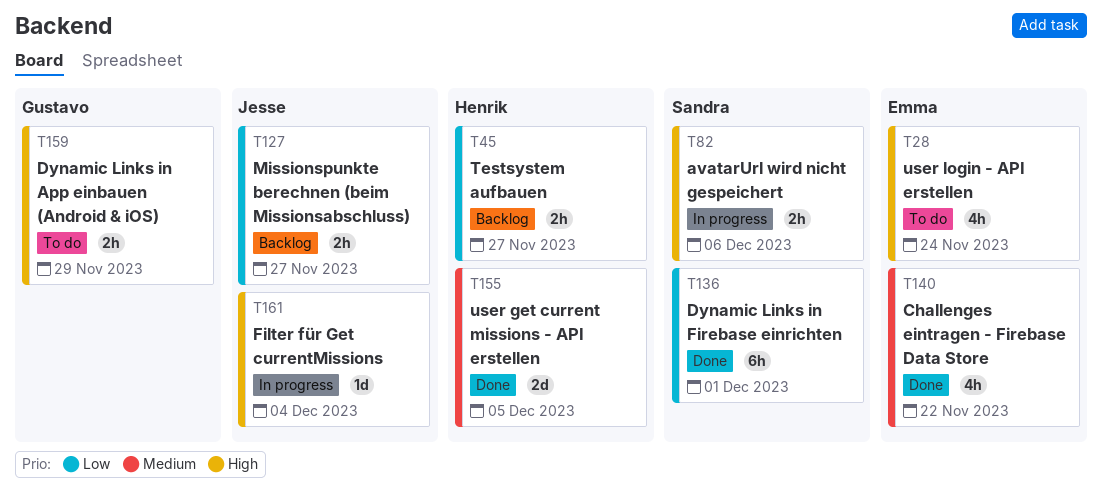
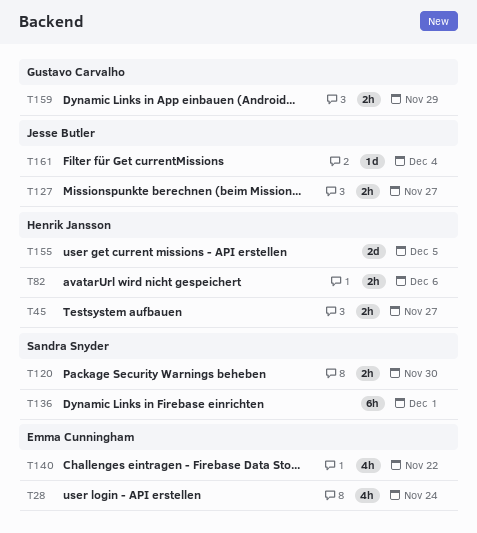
T82, owner: Sandra Snyder -> Henrik Jansson
T120: none -> present

